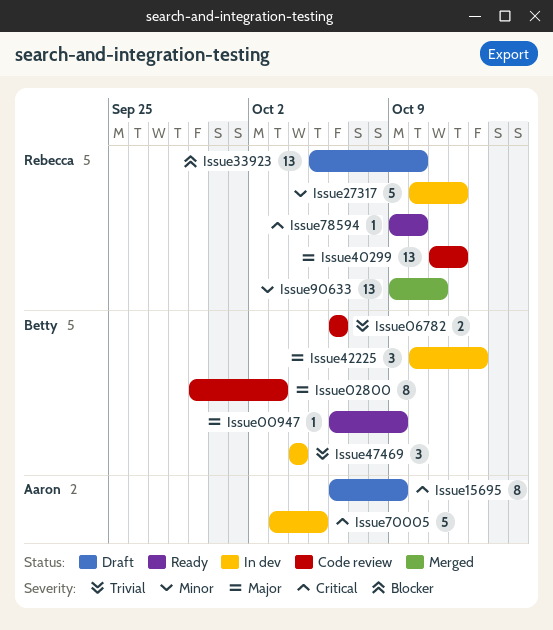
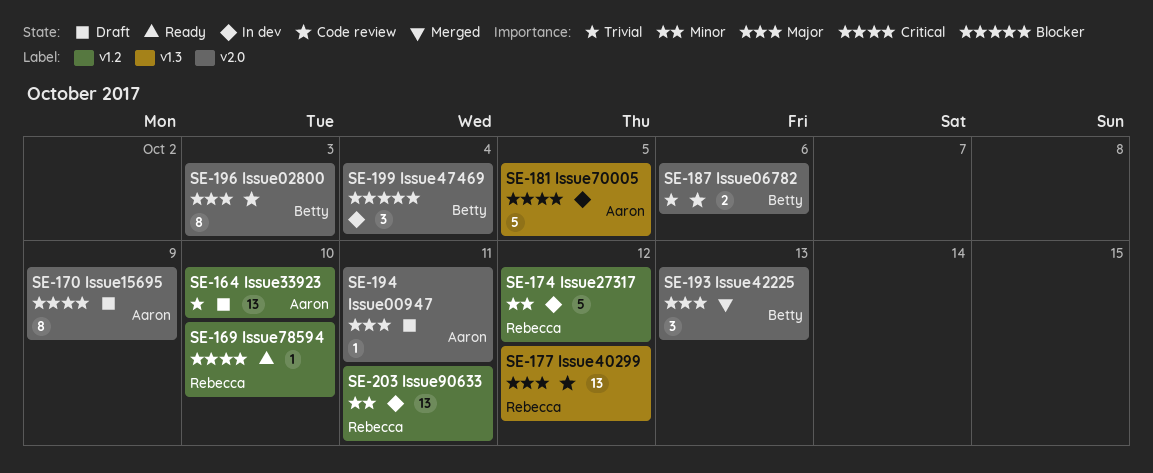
Issue00947, status: Ready -> Draft
Issue00947, owner: Betty -> Aaron
Issue00947, due: Oct 9 -> Oct 11
Issue33923, owner: Rebecca -> Aaron
Issue33923, priority: Blocker -> Trivial
Issue42225, status: In dev -> Merged
Issue47469, priority: Trivial -> Blocker
Issue90633, status: Merged -> In dev

